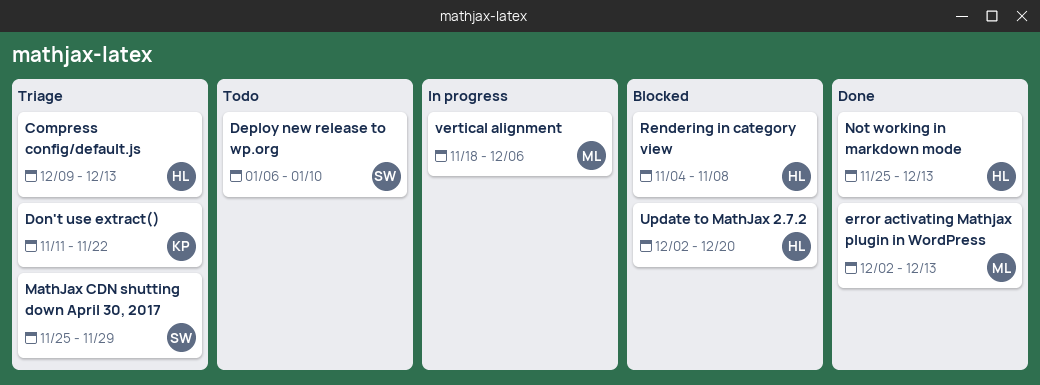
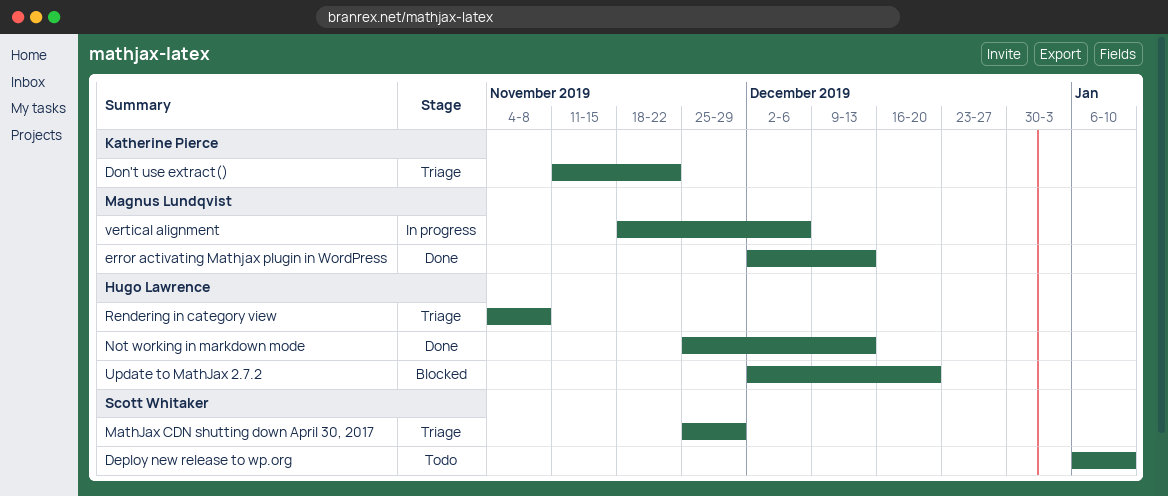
Compress config/default.js: present -> none
Rendering in category view, status: Blocked -> Triage

